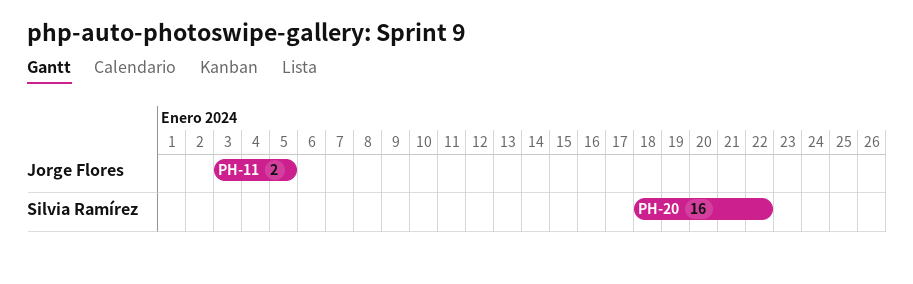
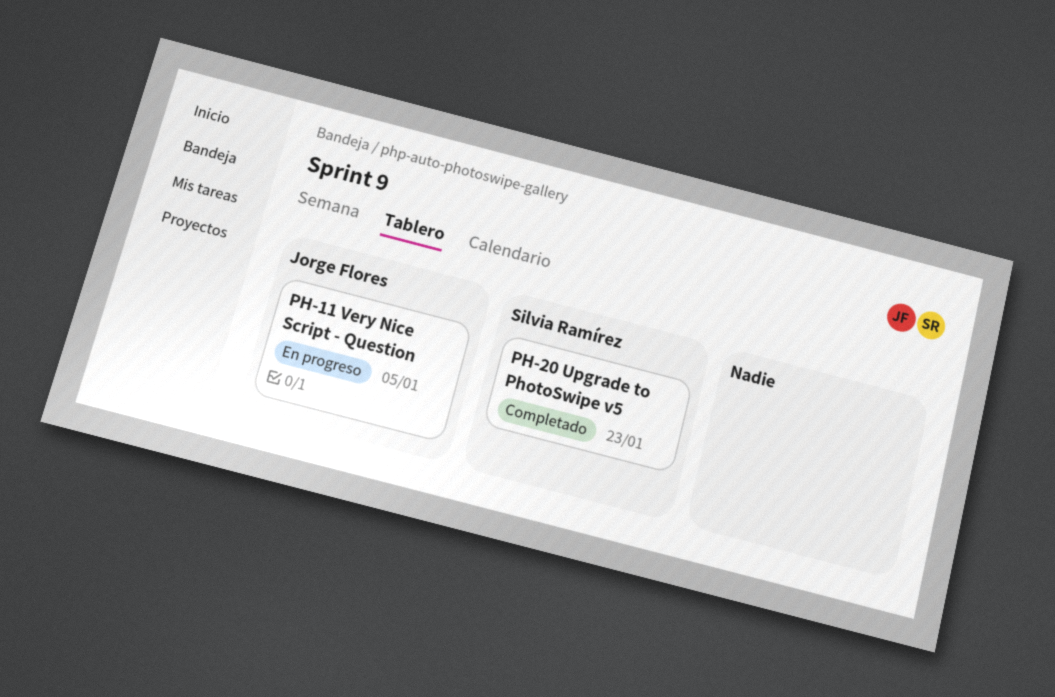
PH-20, due: Jan 22 -> Jan 23

